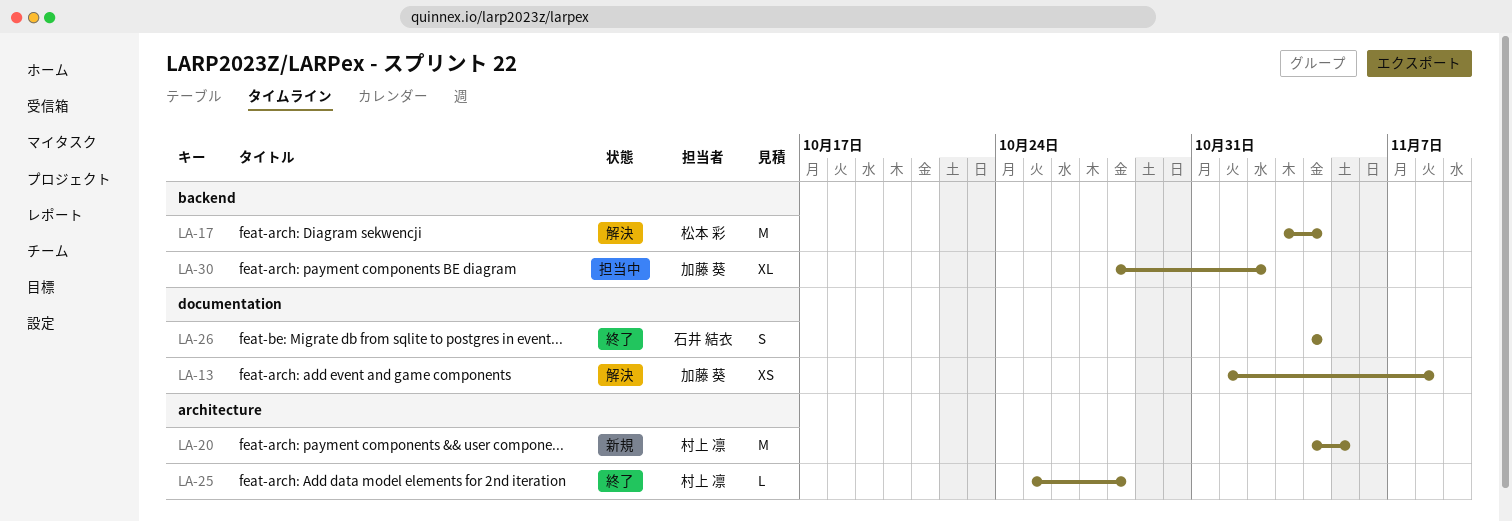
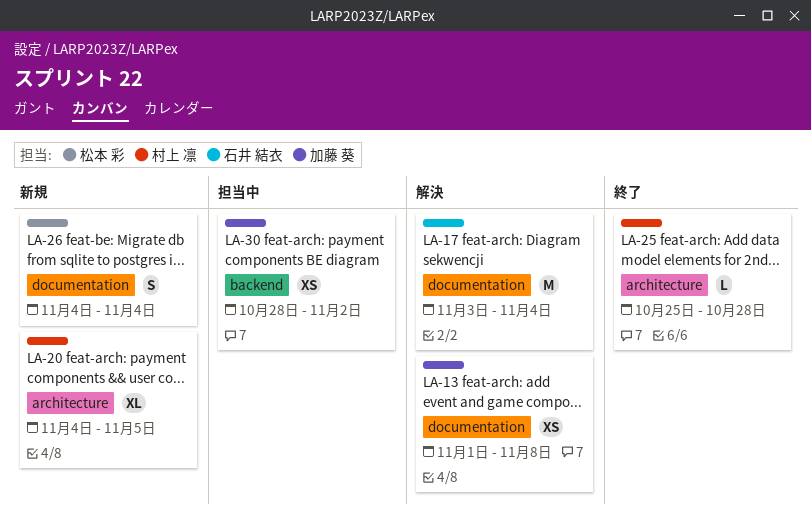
LA-17, owner: 松本 彩 -> 石井 結衣
LA-17, label: backend -> documentation
LA-20, estimate: M -> XL
LA-26, status: 終了 -> 新規
LA-26, owner: 石井 結衣 -> 松本 彩
LA-30, estimate: XL -> XS

